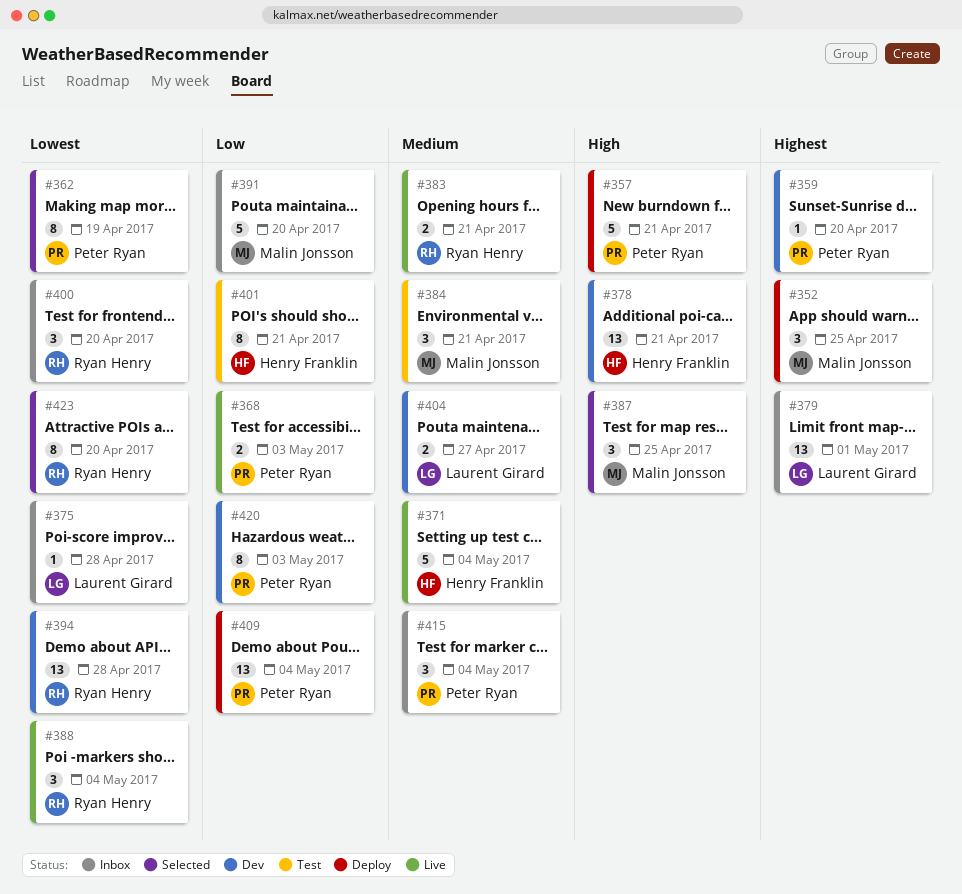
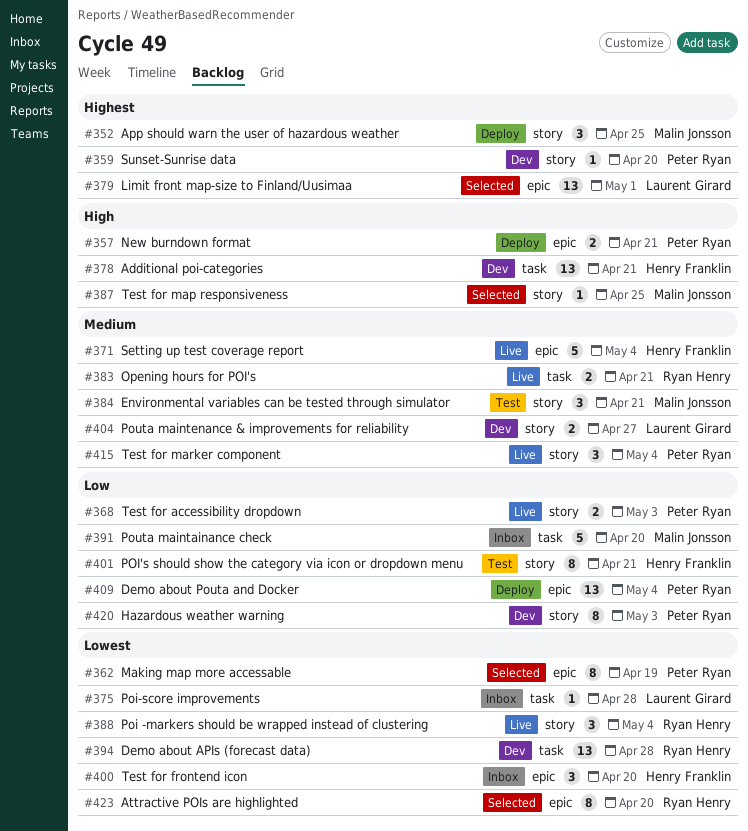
#357, estimate: 5 -> 2
#379, status: Inbox -> Selected
#387, estimate: 3 -> 1
#400, owner: Ryan Henry -> Henry Franklin
#415, status: Inbox -> Live

